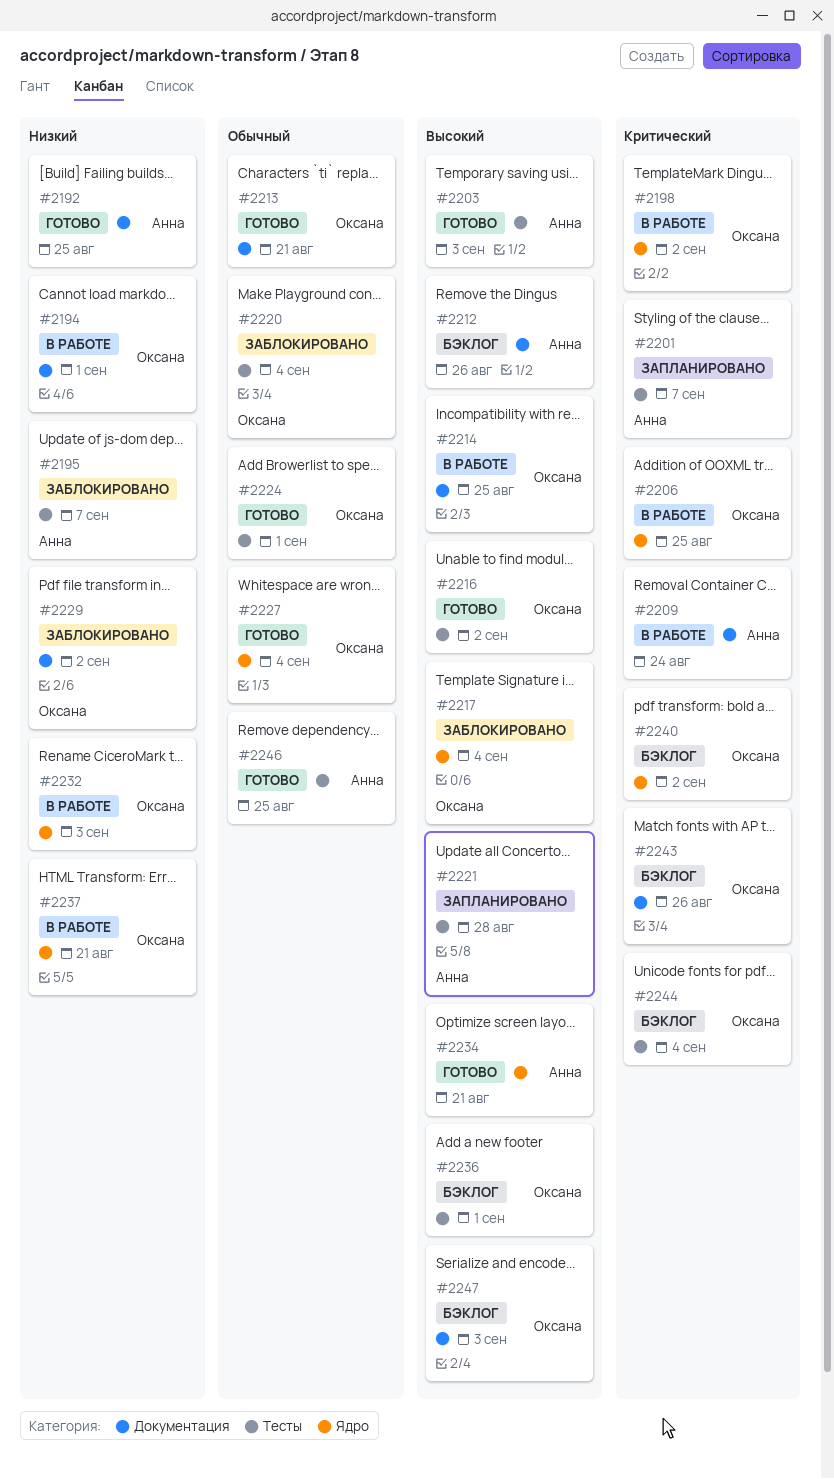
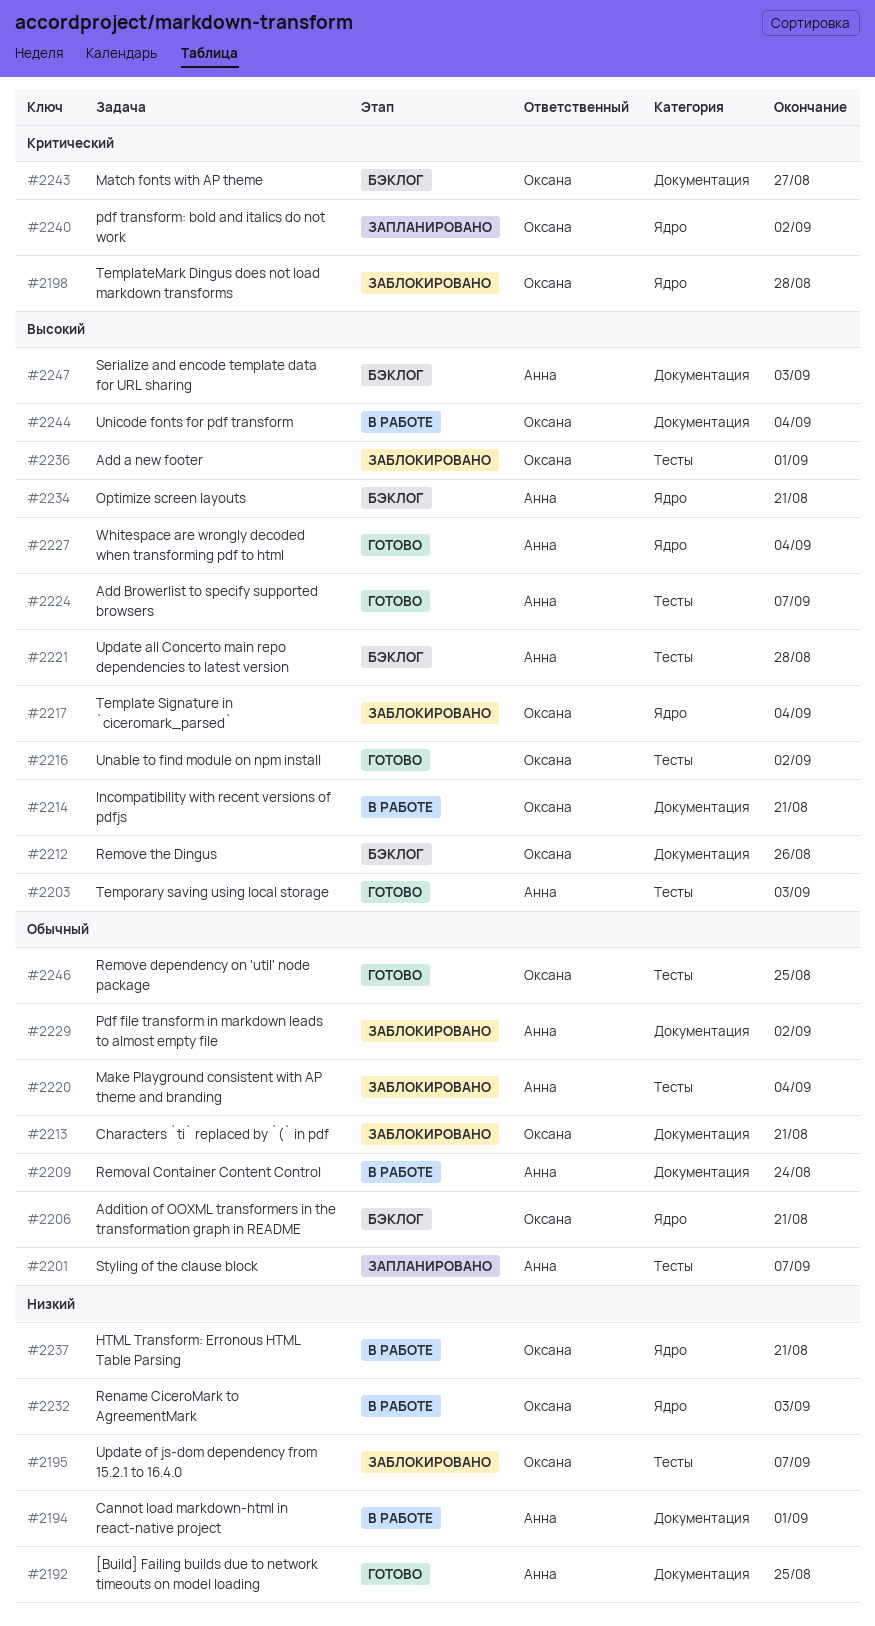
#2194, owner: Оксана -> Анна
#2195, owner: Анна -> Оксана
#2198, status: В работе -> Заблокировано
#2198, due: Sep 2 -> Aug 28
#2201, priority: Критический -> Обычный
#2206, status: В работе -> Бэклог
#2206, priority: Критический -> Обычный
#2206, due: Aug 25 -> Aug 21
#2209, priority: Критический -> Обычный
#2212, owner: Анна -> Оксана
#2213, status: Готово -> Заблокировано
#2214, due: Aug 25 -> Aug 21
#2220, owner: Оксана -> Анна
#2221, status: Запланировано -> Бэклог
#2224, owner: Оксана -> Анна
#2224, priority: Обычный -> Высокий
#2224, due: Sep 1 -> Sep 7
#2227, owner: Оксана -> Анна
#2227, priority: Обычный -> Высокий
#2229, owner: Оксана -> Анна
#2229, priority: Низкий -> Обычный
#2234, status: Готово -> Бэклог
#2236, status: Бэклог -> Заблокировано
#2240, status: Бэклог -> Запланировано
#2243, due: Aug 26 -> Aug 27
#2244, status: Бэклог -> В работе
#2244, priority: Критический -> Высокий
#2244, label: Тесты -> Документация
#2246, owner: Анна -> Оксана
#2247, owner: Оксана -> Анна

